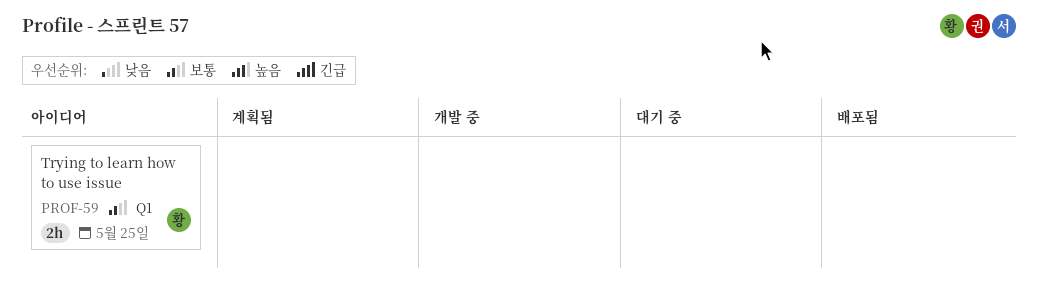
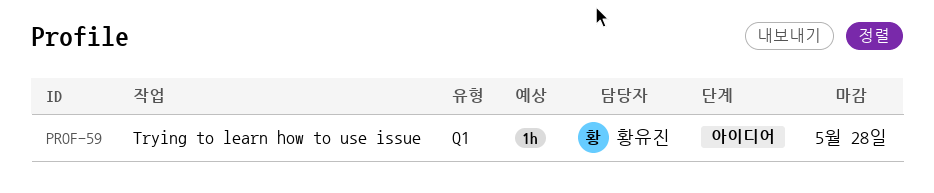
PROF-59, estimate: 2h -> 1h
PROF-59, due: May 25 -> May 28

